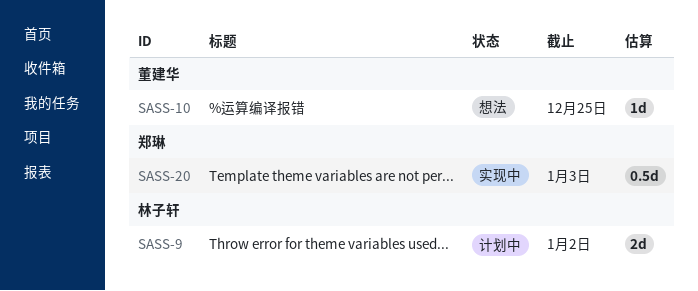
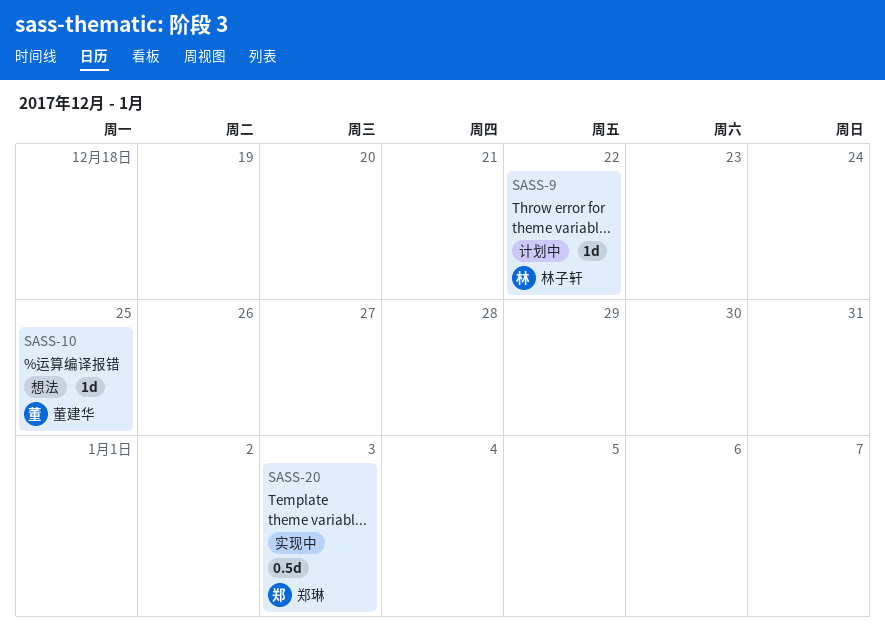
SASS-9, estimate: 2d -> 1d
SASS-9, due: Jan 2 -> Dec 22

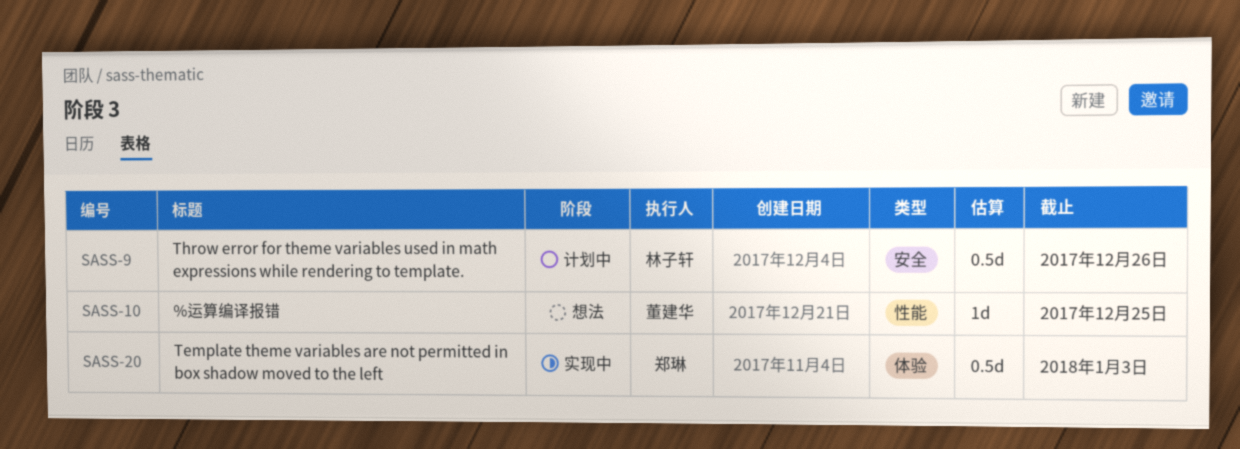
SASS-9, estimate: 1d -> 0.5d
SASS-9, due: Dec 22 -> Dec 26

